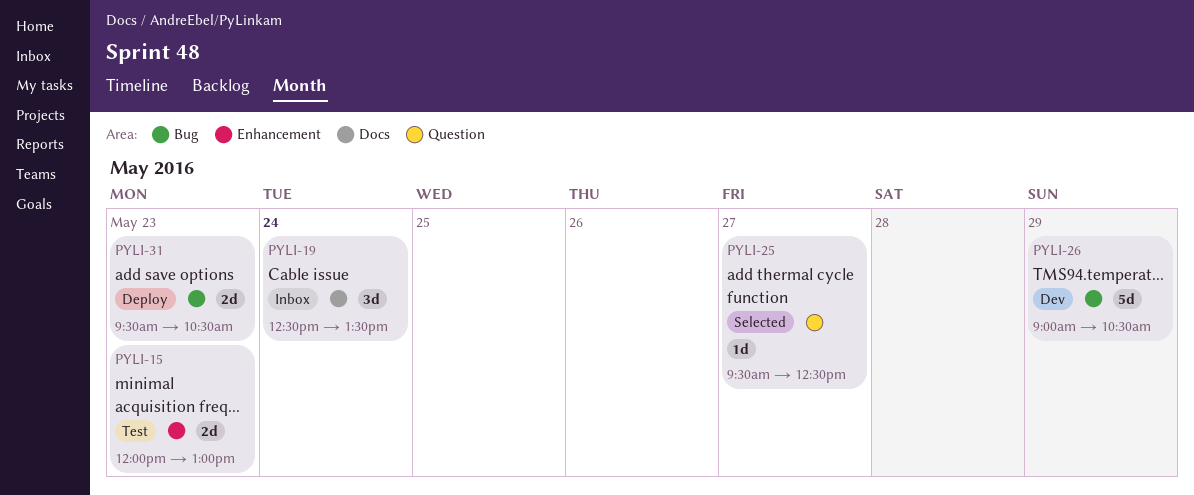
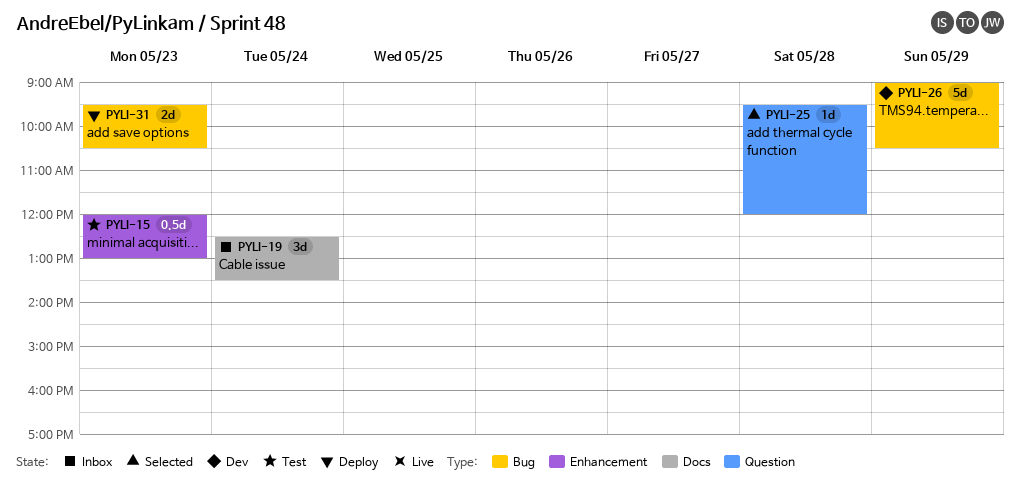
PYLI-15, estimate: 2d -> 0.5d
PYLI-25, day: May 27 -> May 28
PYLI-25, ends: 12:30 -> 12:00

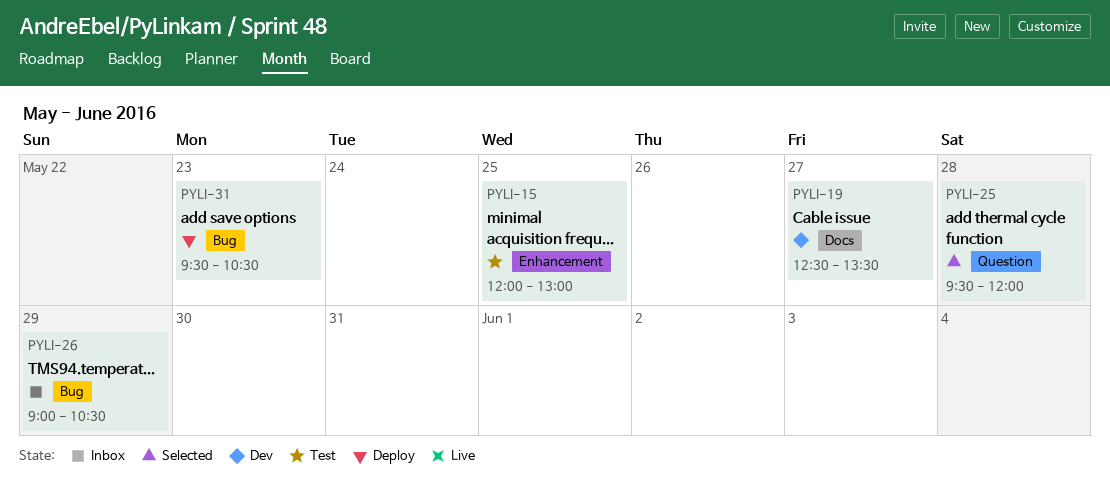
PYLI-15, day: May 23 -> May 25
PYLI-19, status: Inbox -> Dev
PYLI-19, day: May 24 -> May 27
PYLI-26, status: Dev -> Inbox

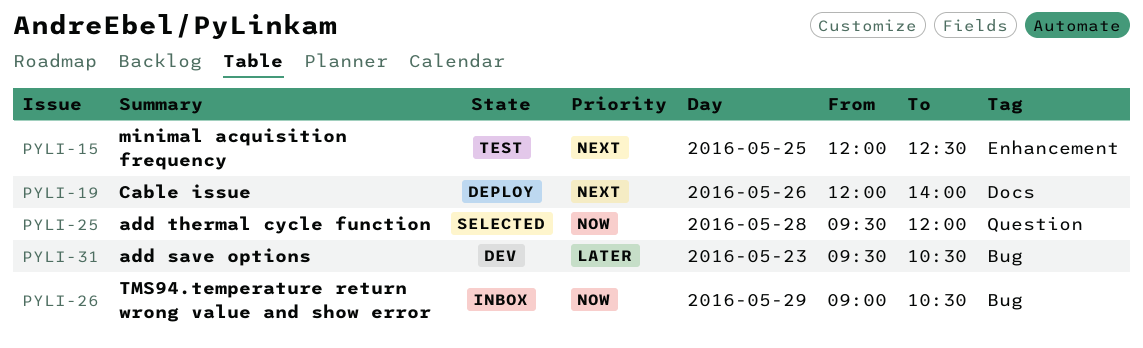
PYLI-15, ends: 13:00 -> 12:30
PYLI-19, status: Dev -> Deploy
PYLI-19, day: May 27 -> May 26
PYLI-19, begins: 12:30 -> 12:00
PYLI-19, ends: 13:30 -> 14:00
PYLI-31, status: Deploy -> Dev

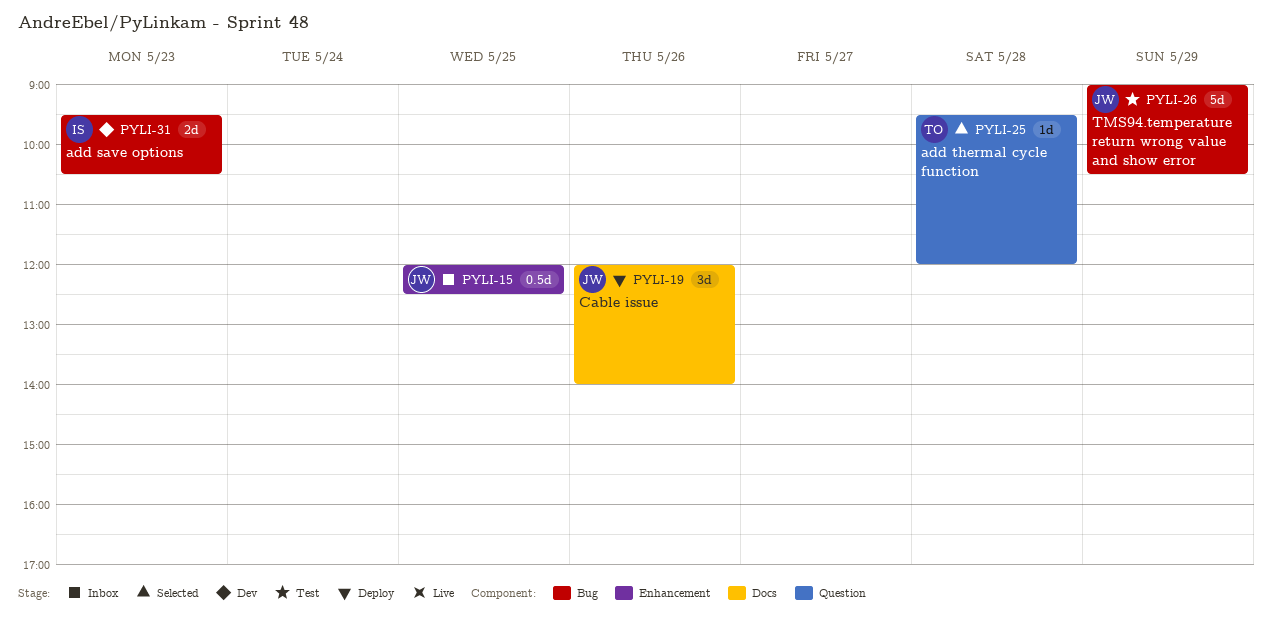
PYLI-15, status: Test -> Inbox
PYLI-26, status: Inbox -> Test

